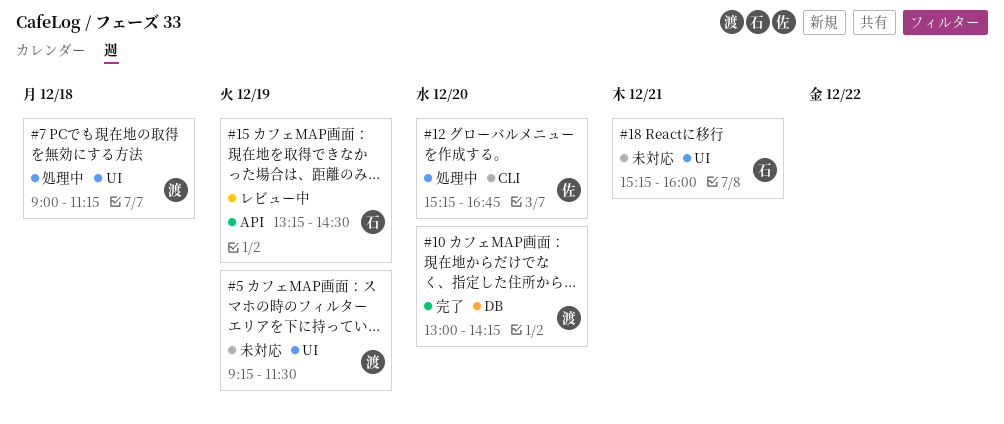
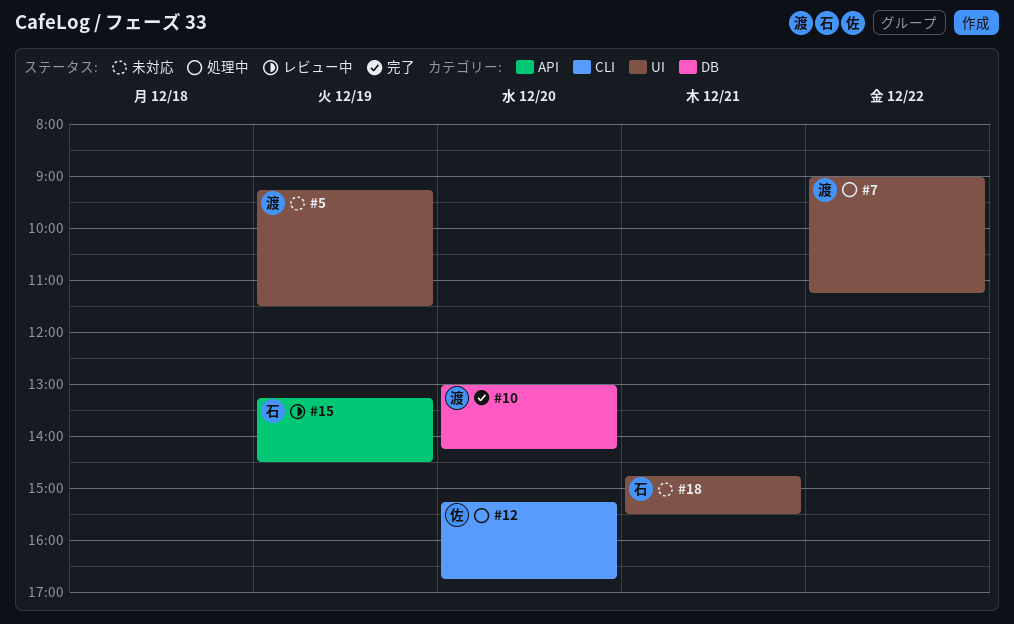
#7, day: Dec 18 -> Dec 22
#18, begins: 15:15 -> 14:45
#18, ends: 16:00 -> 15:30

